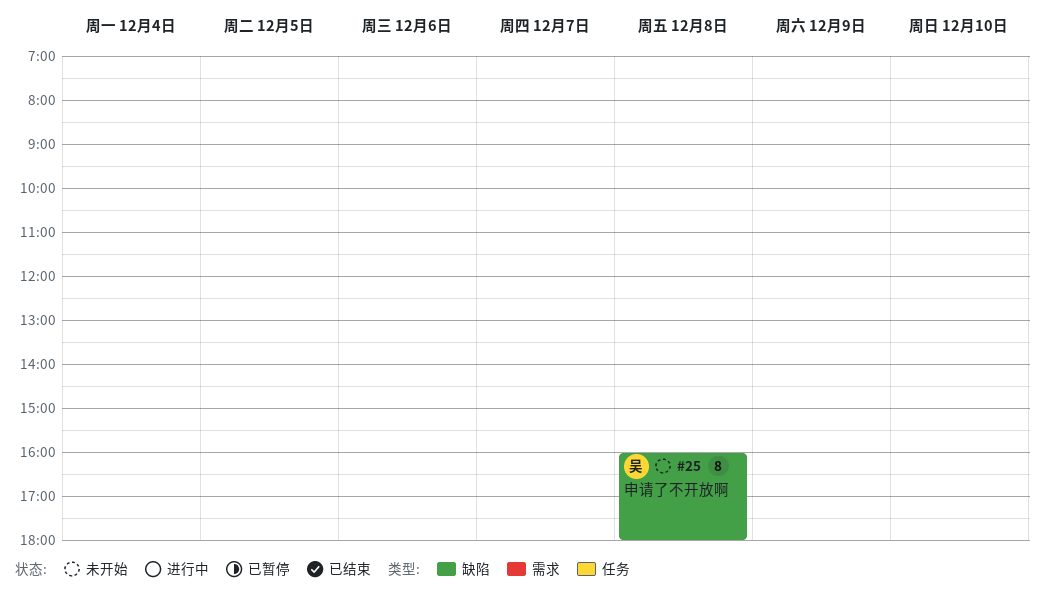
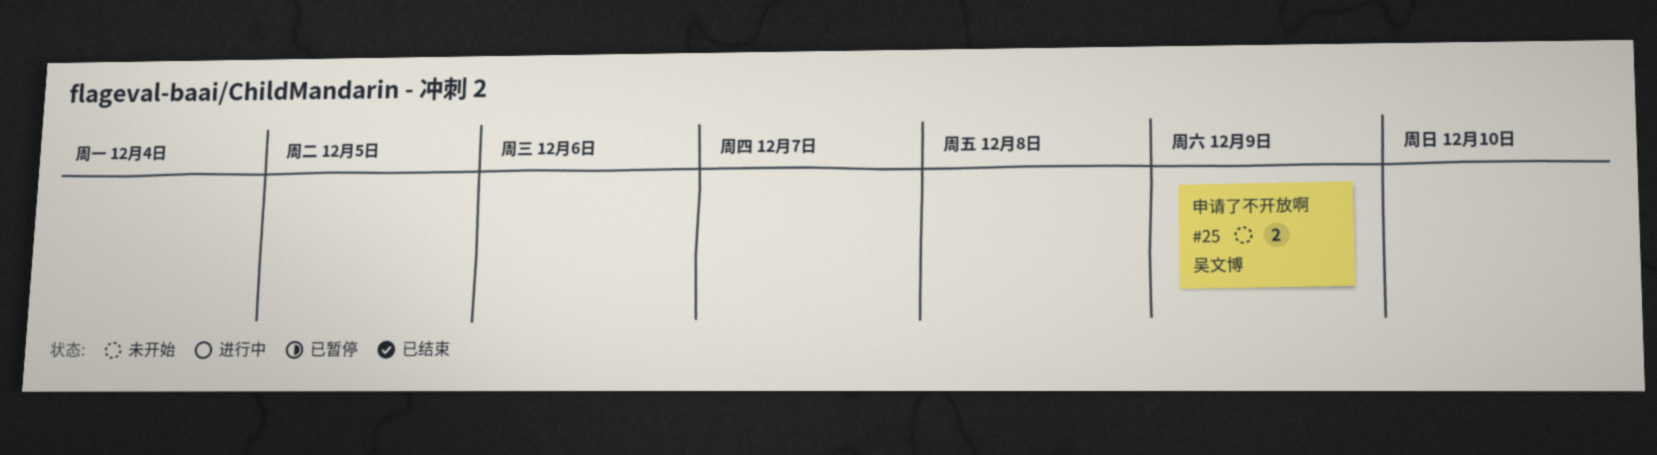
#25, estimate: 8 -> 2
#25, day: Dec 8 -> Dec 9

